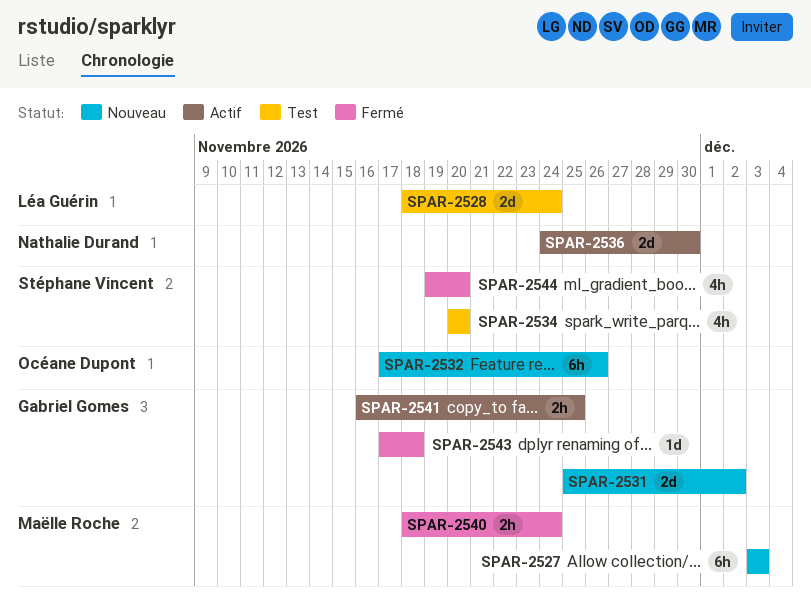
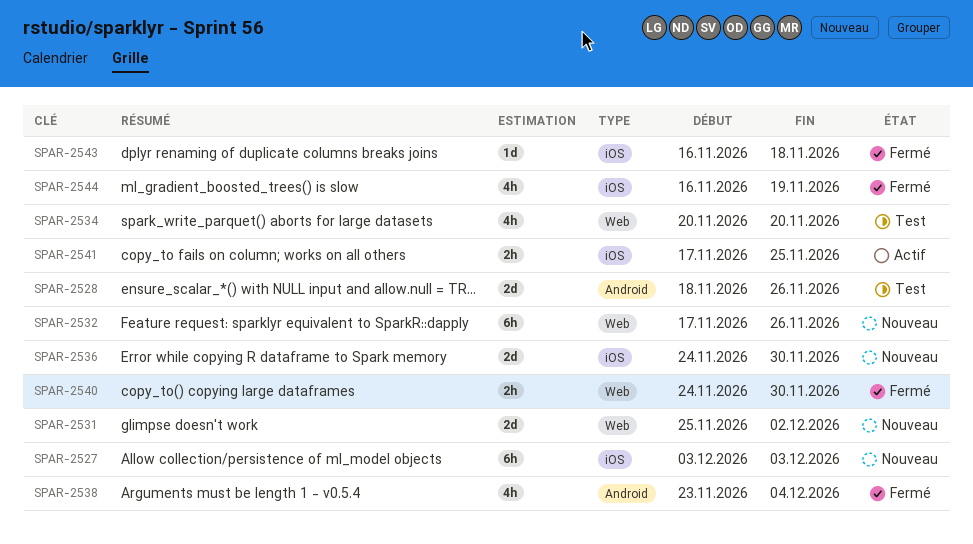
SPAR-2528, due: Nov 24 -> Nov 26
SPAR-2536, status: Actif -> Nouveau
SPAR-2538: none -> present
SPAR-2540, start: Nov 18 -> Nov 24
SPAR-2540, due: Nov 24 -> Nov 30
SPAR-2541, start: Nov 16 -> Nov 17
SPAR-2543, start: Nov 17 -> Nov 16
SPAR-2544, start: Nov 19 -> Nov 16
SPAR-2544, due: Nov 20 -> Nov 19

